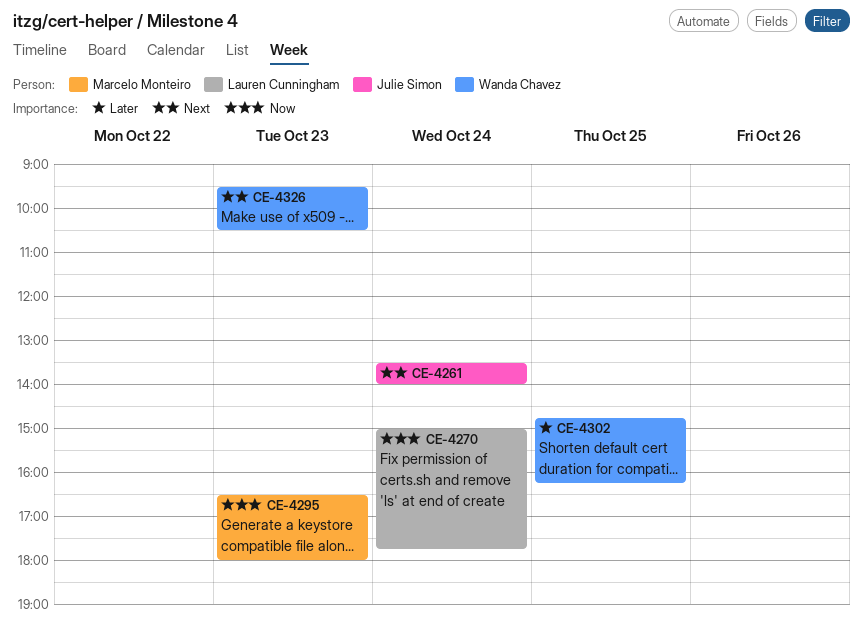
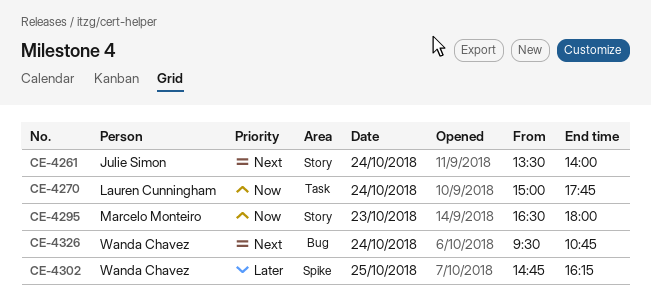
CE-4326, day: Oct 23 -> Oct 24
CE-4326, ends: 10:30 -> 10:45

